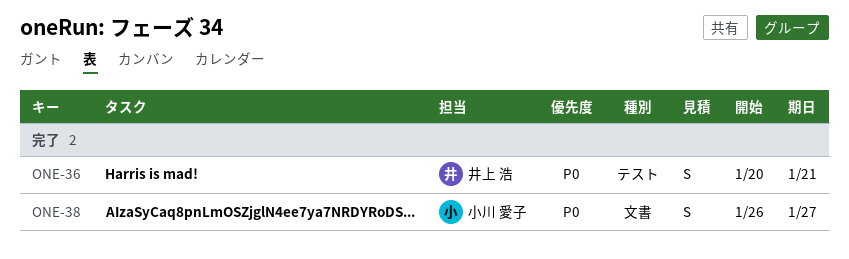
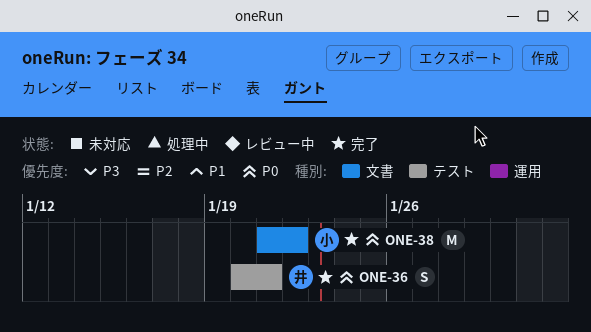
ONE-38, estimate: S -> M
ONE-38, start: Jan 26 -> Jan 21
ONE-38, due: Jan 27 -> Jan 22

